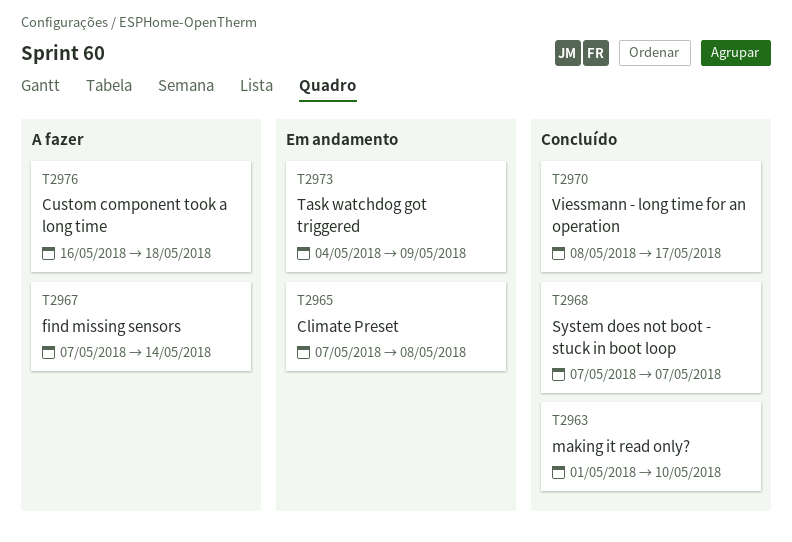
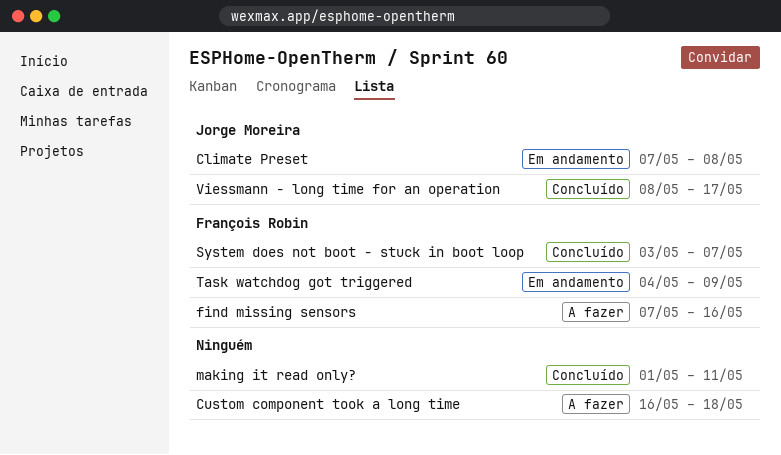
find missing sensors, due: May 14 -> May 16
making it read only?, due: May 10 -> May 11
System does not boot - stuck in boot loop, start: May 7 -> May 3

